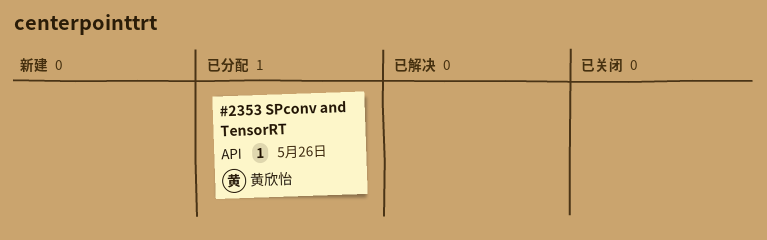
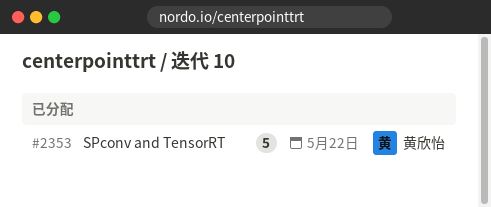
#2353, estimate: 1 -> 5
#2353, due: May 26 -> May 22

